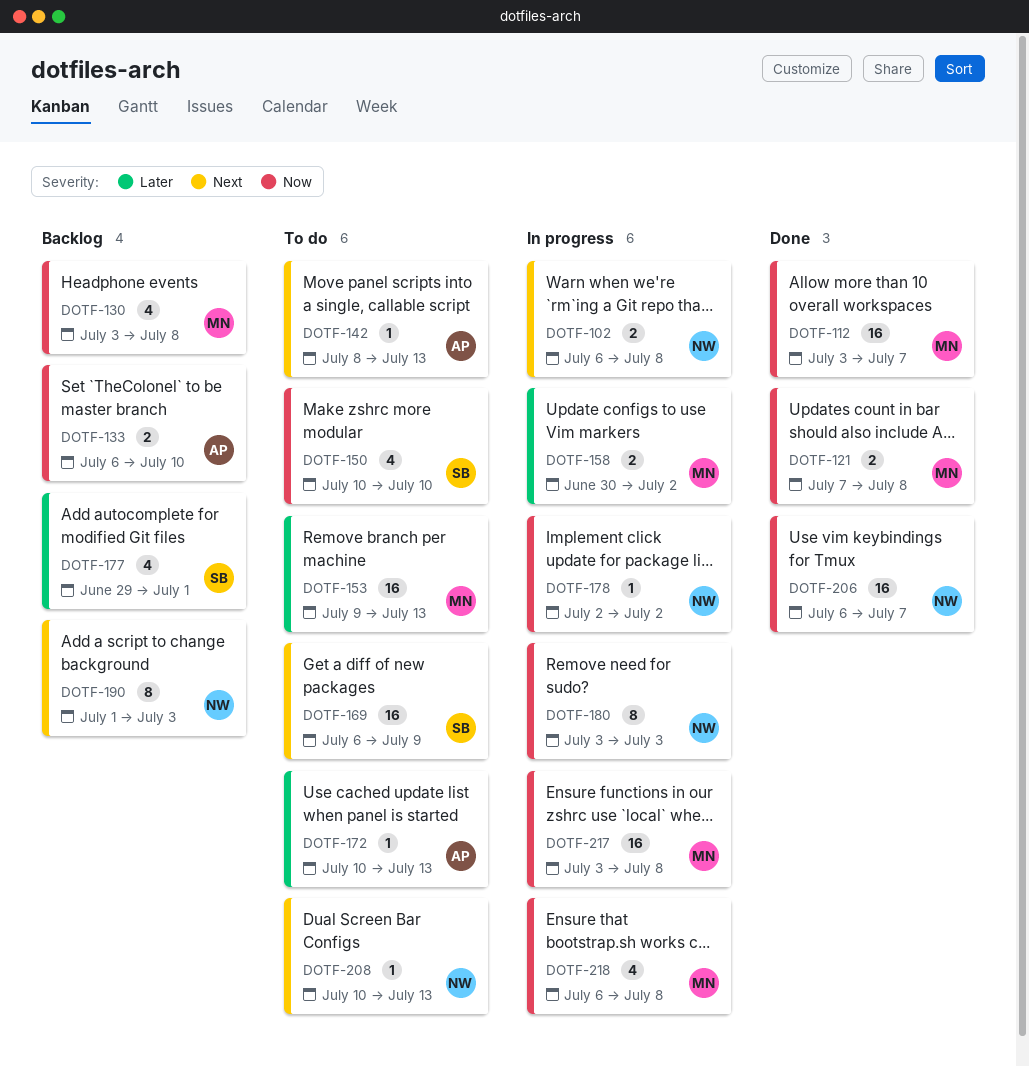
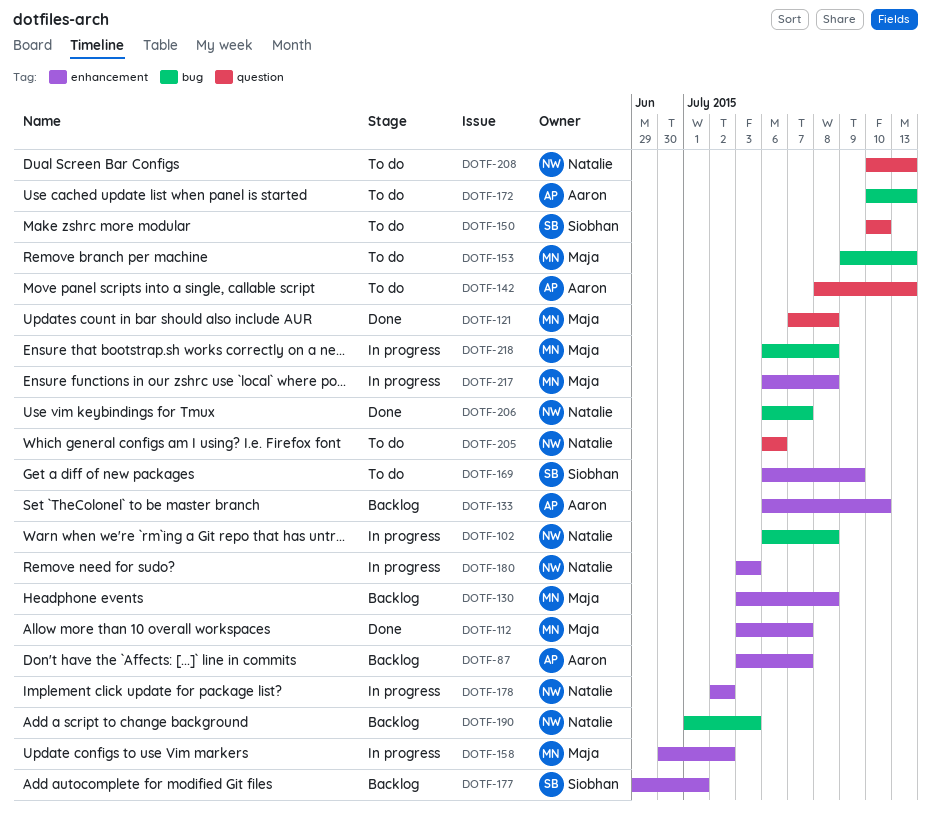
DOTF-87: none -> present
DOTF-205: none -> present
DOTF-217, start: Jul 3 -> Jul 6

